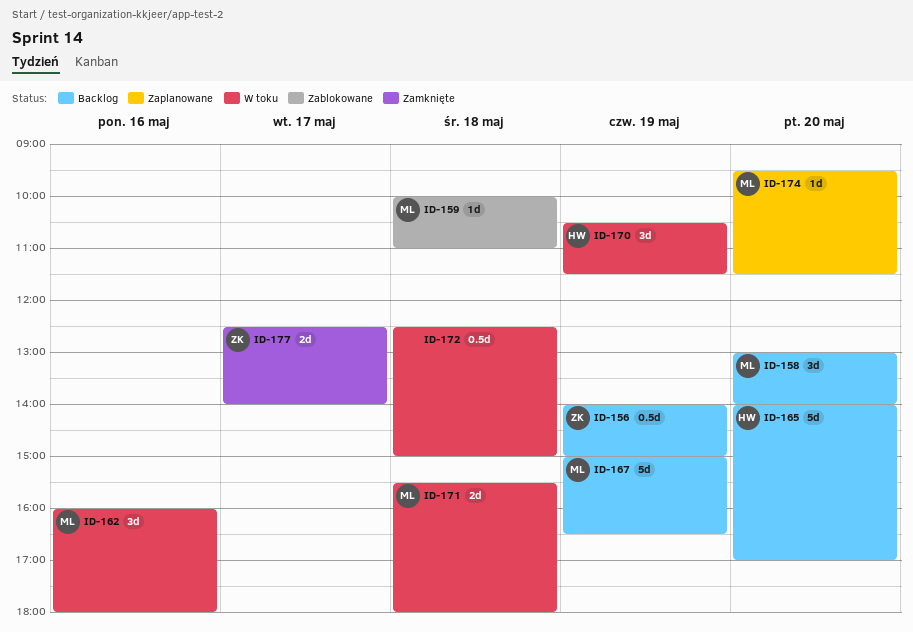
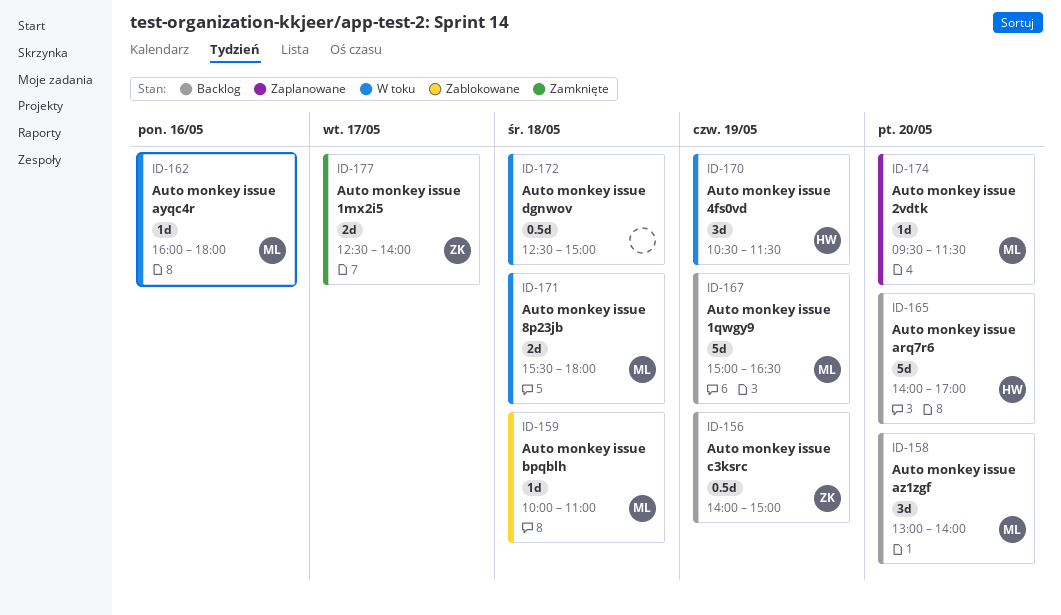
ID-162, estimate: 3d -> 1d

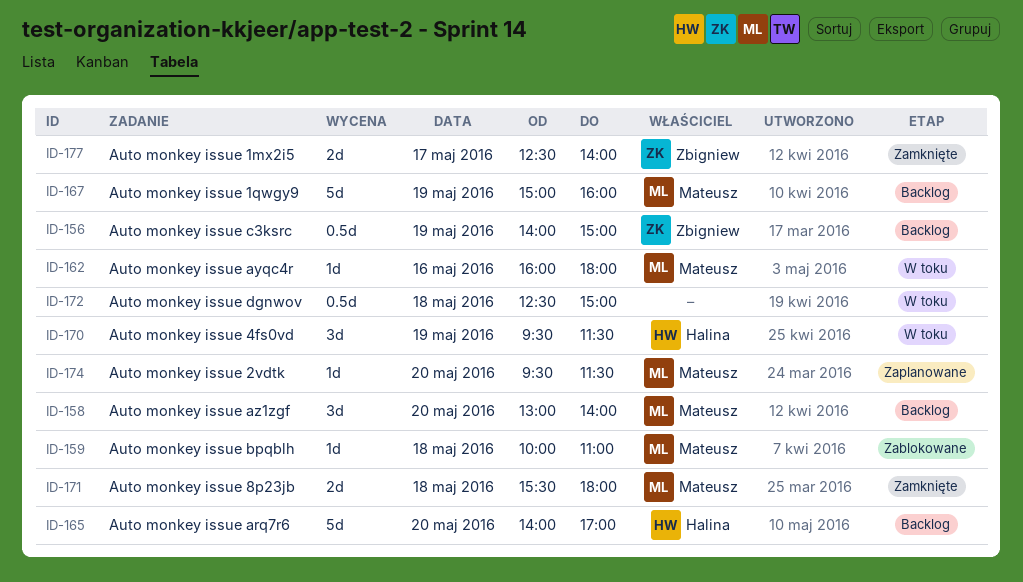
ID-167, ends: 16:30 -> 16:00
ID-170, begins: 10:30 -> 09:30
ID-171, status: W toku -> Zamknięte

